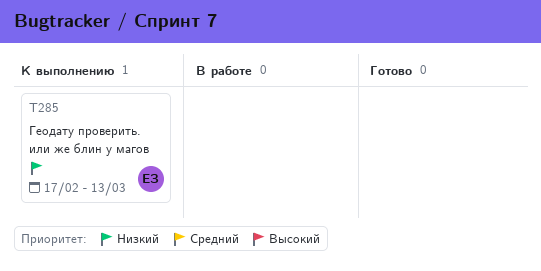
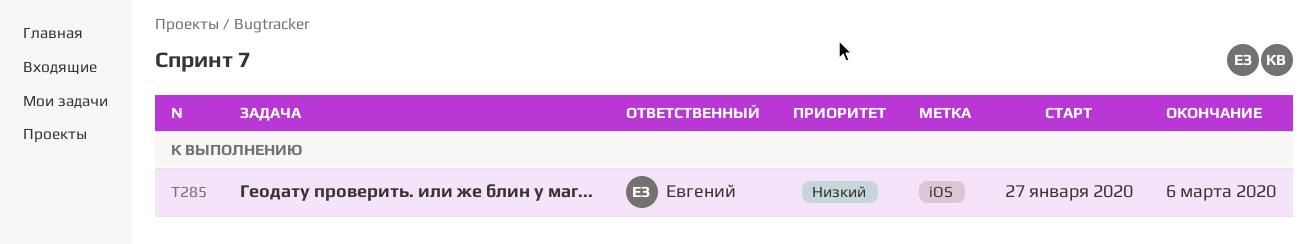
T285, start: Feb 17 -> Jan 27
T285, due: Mar 13 -> Mar 6

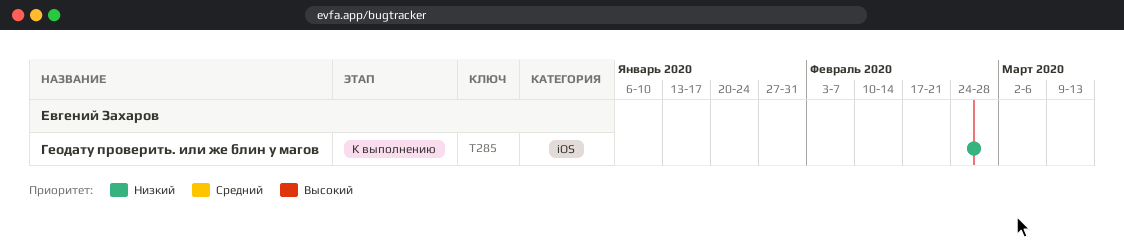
T285, start: Jan 27 -> Feb 24
T285, due: Mar 6 -> Feb 28

